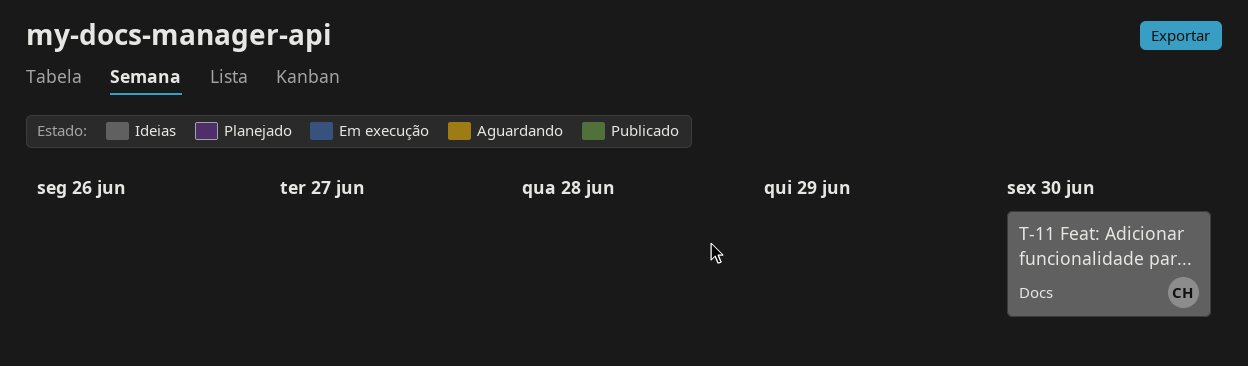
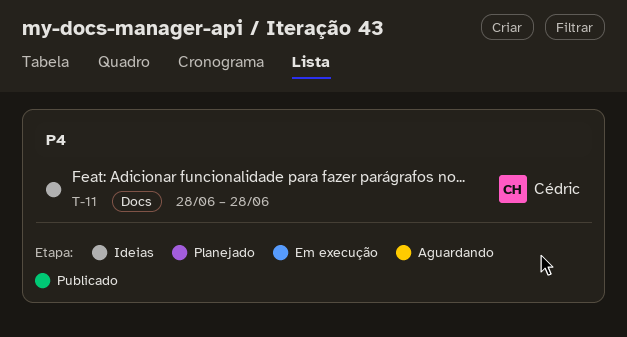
T-11, due: Jun 30 -> Jun 28

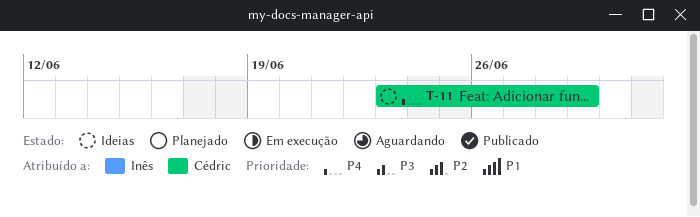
T-11, start: Jun 28 -> Jun 23
T-11, due: Jun 28 -> Jun 29

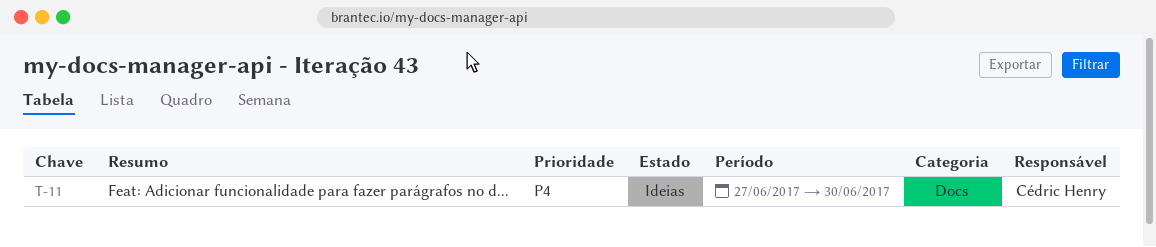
T-11, start: Jun 23 -> Jun 27
T-11, due: Jun 29 -> Jun 30

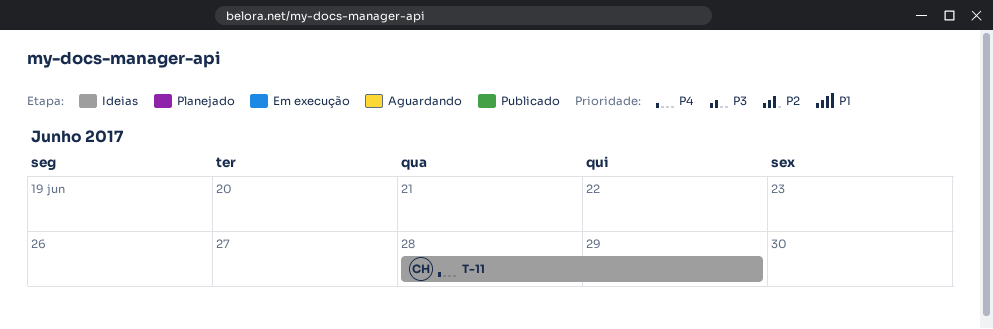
T-11, start: Jun 27 -> Jun 28
T-11, due: Jun 30 -> Jun 29

